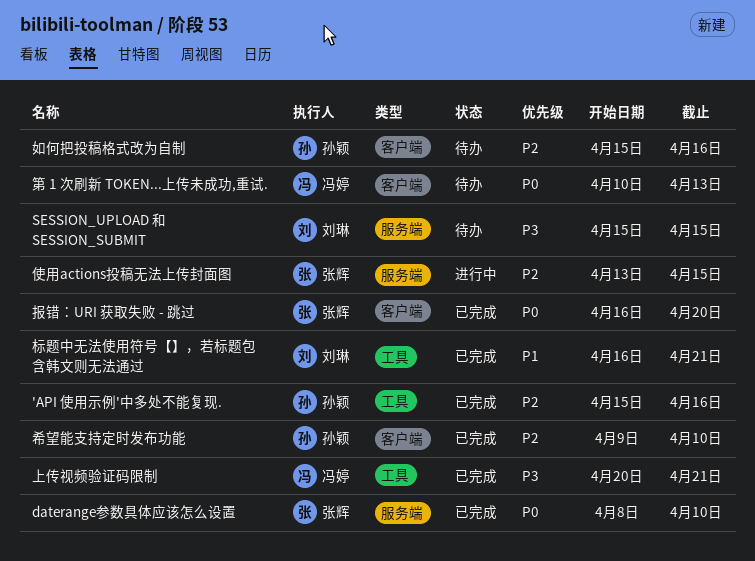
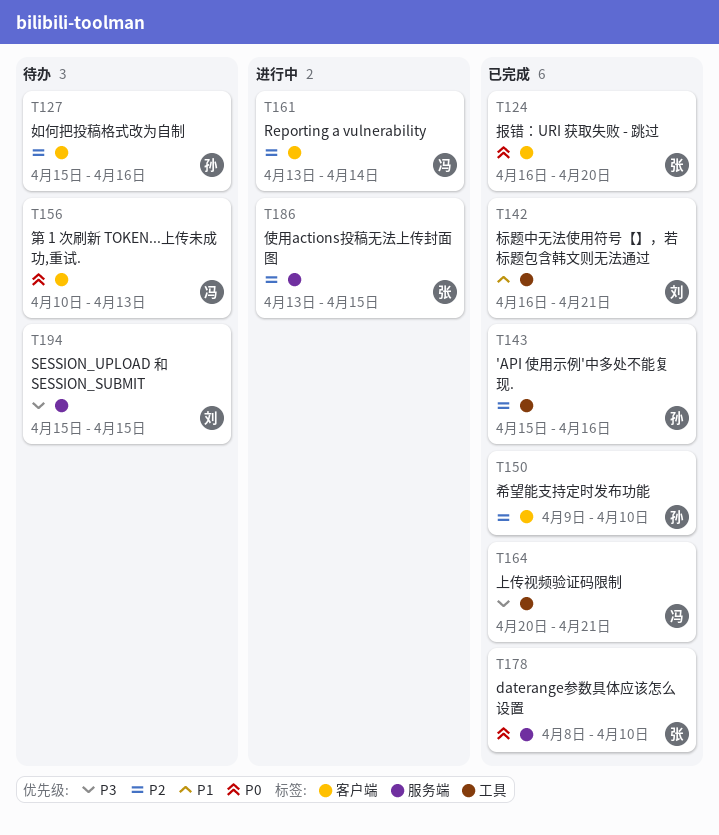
Reporting a vulnerability: none -> present

